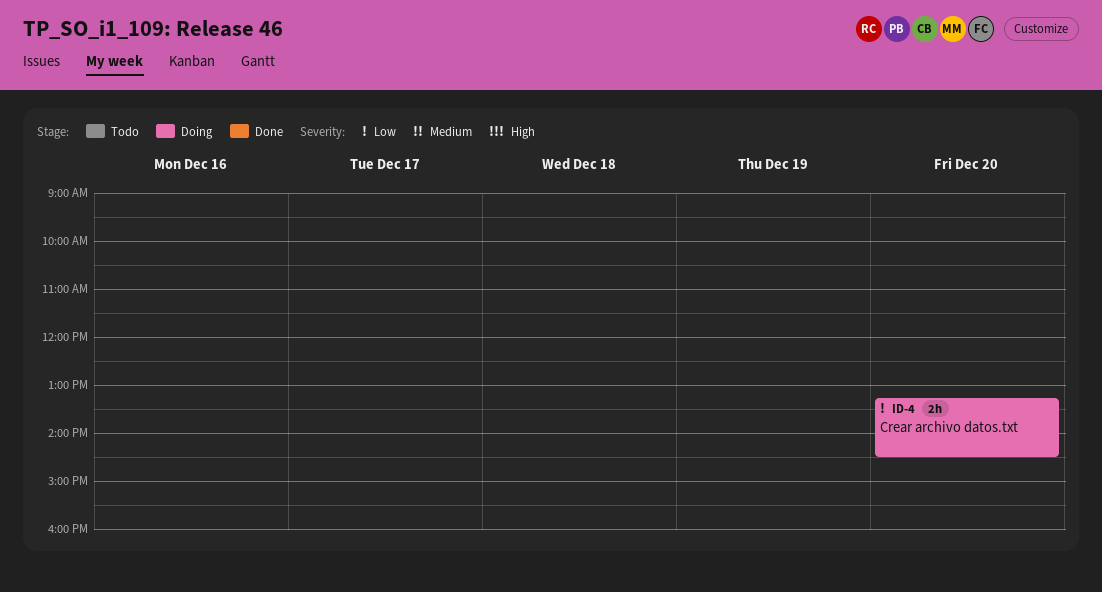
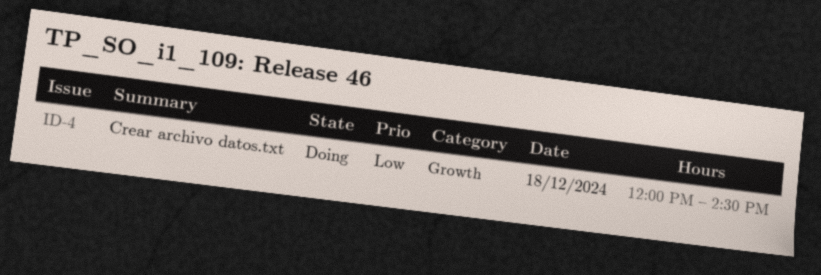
ID-4, day: Dec 20 -> Dec 18
ID-4, begins: 13:15 -> 12:00

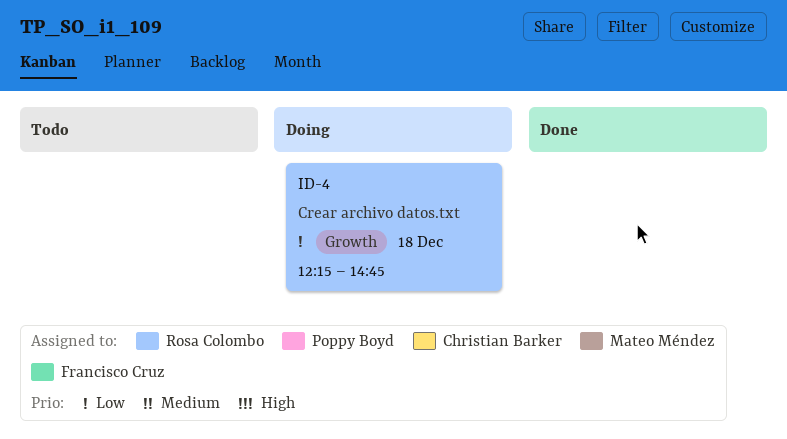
ID-4, begins: 12:00 -> 12:15
ID-4, ends: 14:30 -> 14:45

